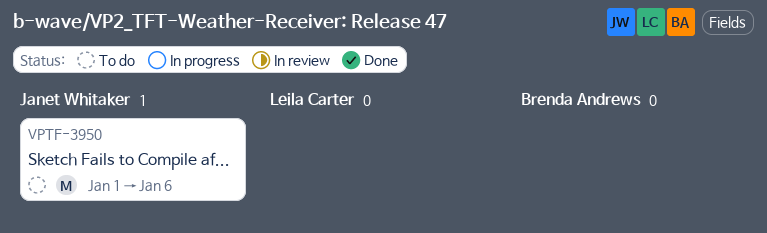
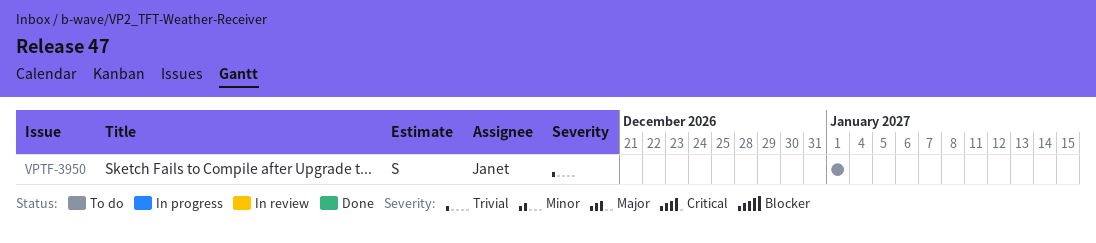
VPTF-3950, estimate: M -> S
VPTF-3950, due: Jan 6 -> Jan 1

